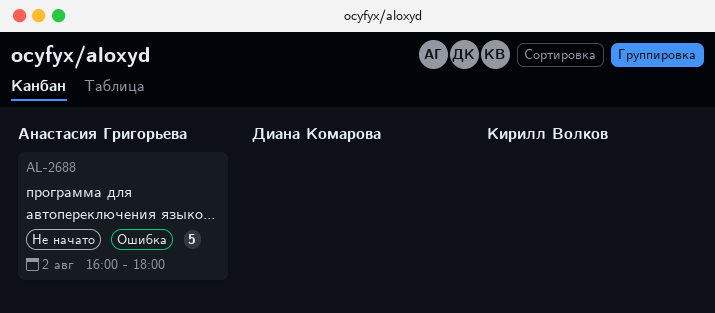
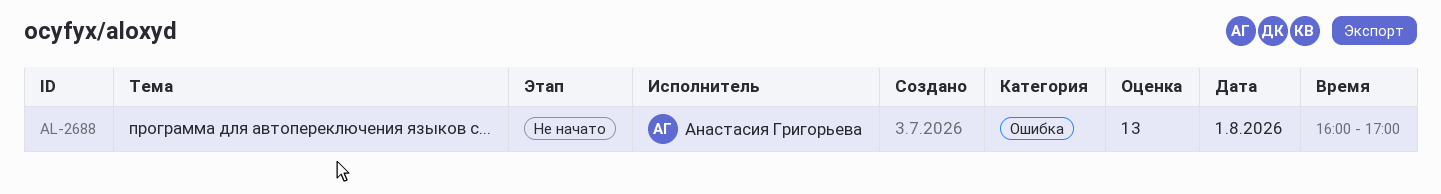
AL-2688, estimate: 5 -> 13
AL-2688, day: Aug 2 -> Aug 1
AL-2688, ends: 18:00 -> 17:00

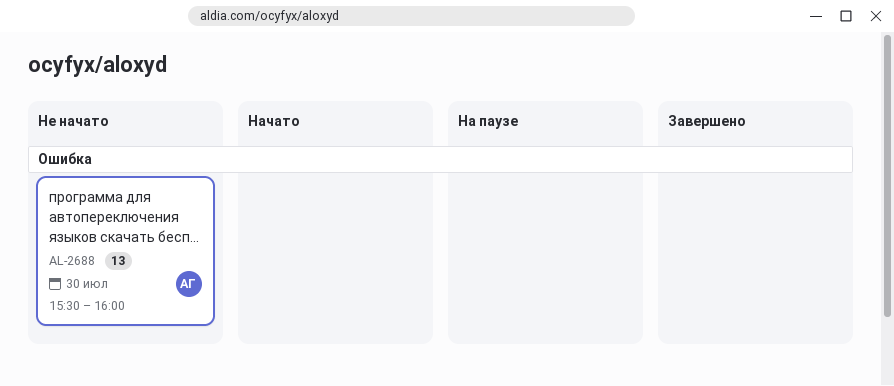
AL-2688, day: Aug 1 -> Jul 30
AL-2688, begins: 16:00 -> 15:30
AL-2688, ends: 17:00 -> 16:00

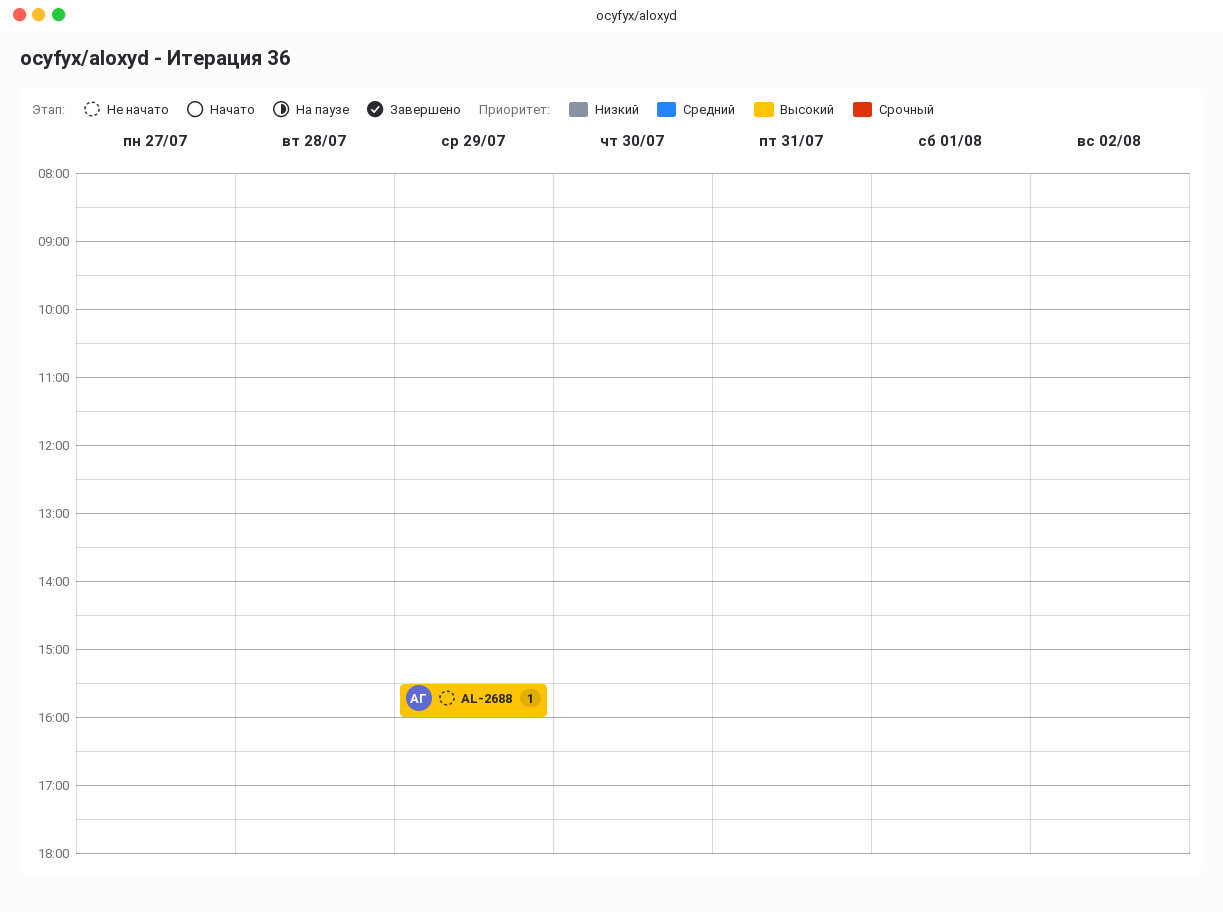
AL-2688, estimate: 13 -> 1
AL-2688, day: Jul 30 -> Jul 29

